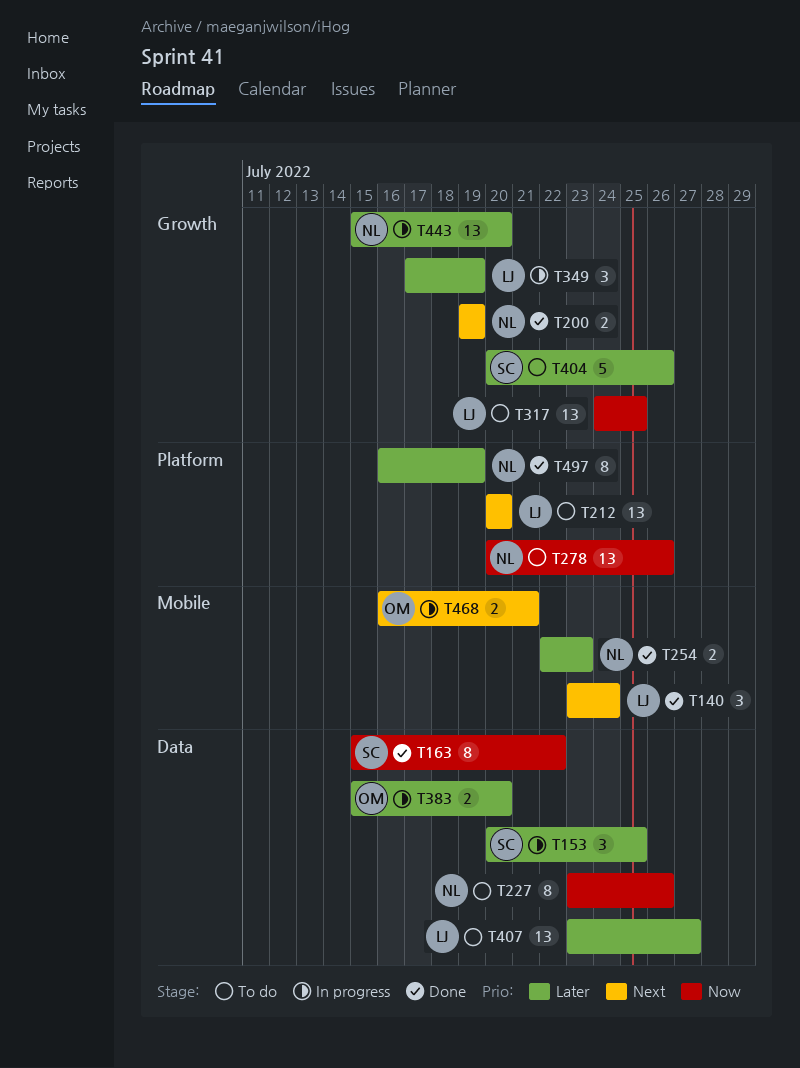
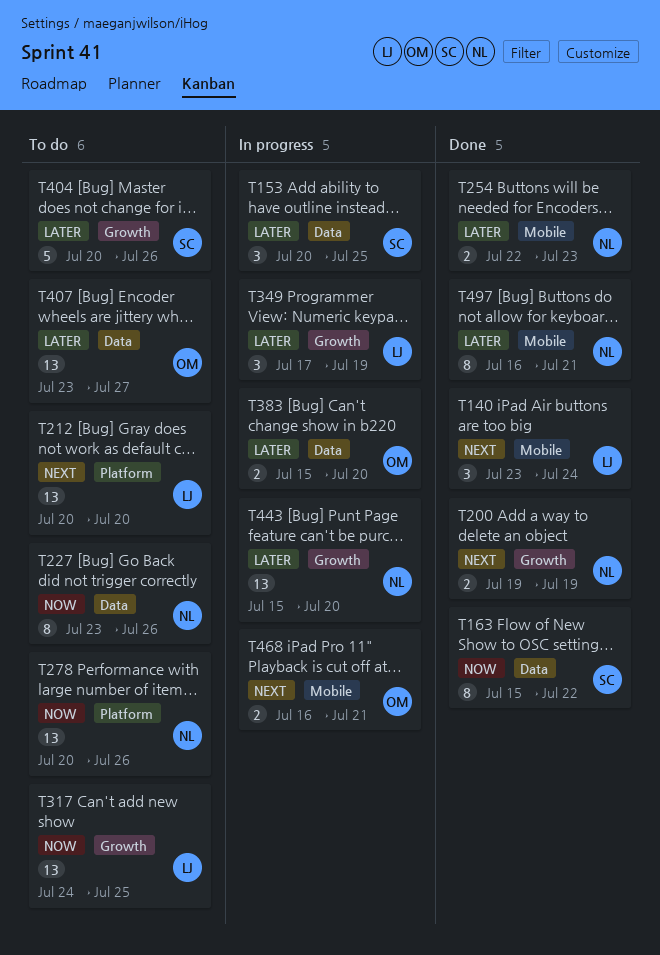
T407, owner: LJ -> OM
T497, label: Platform -> Mobile
T497, due: Jul 19 -> Jul 21

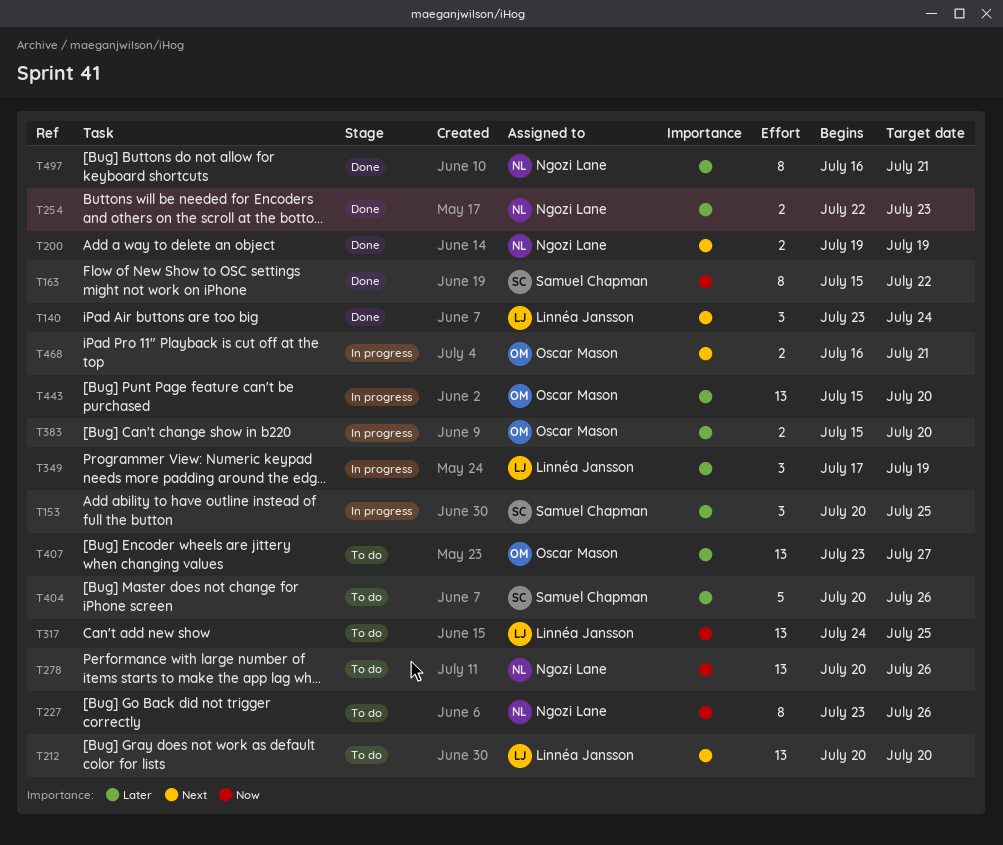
T443, owner: Ngozi Lane -> Oscar Mason

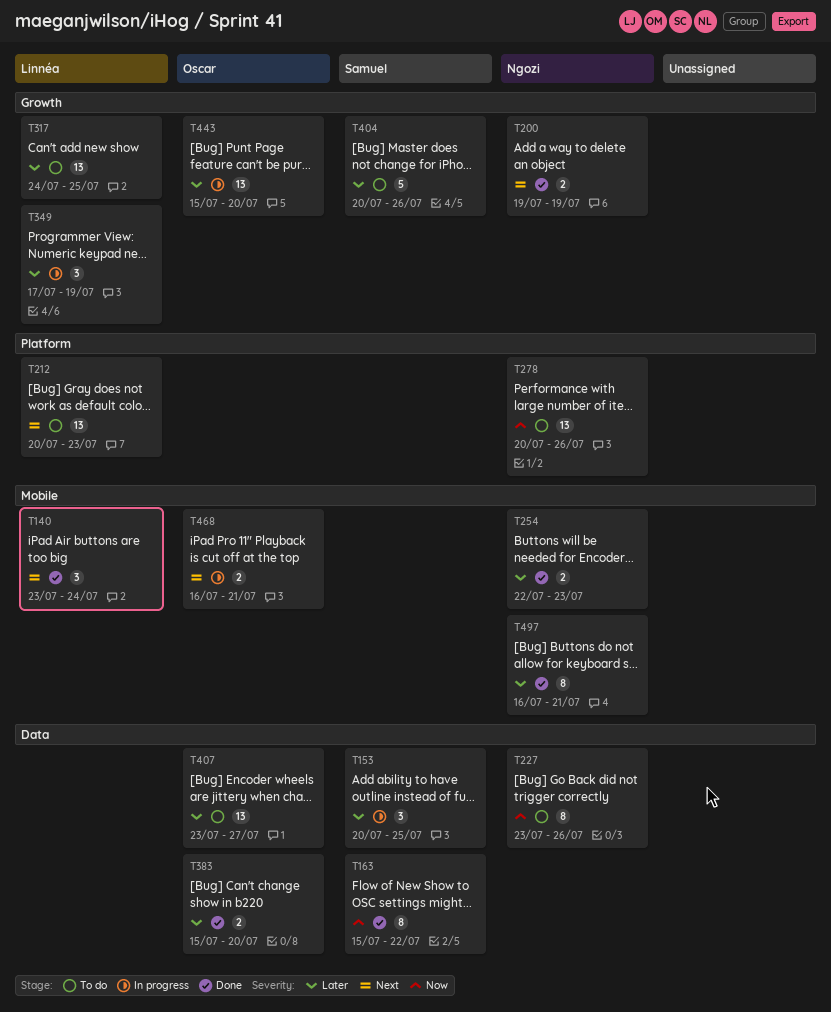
T212, due: Jul 20 -> Jul 23
T317, priority: Now -> Later
T383, status: In progress -> Done

